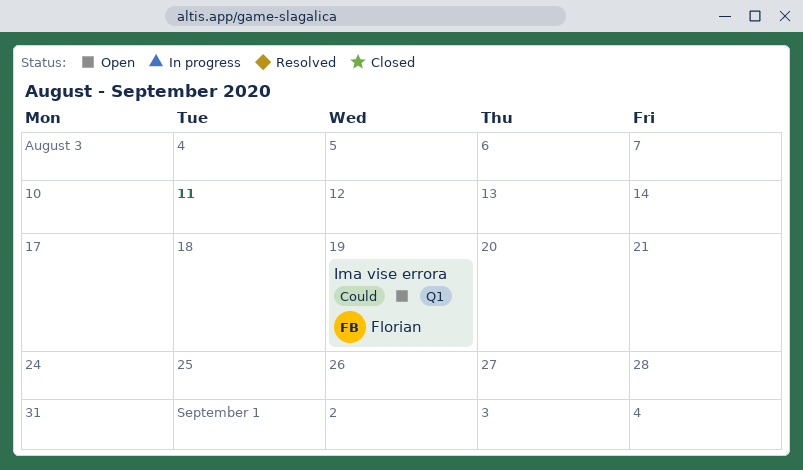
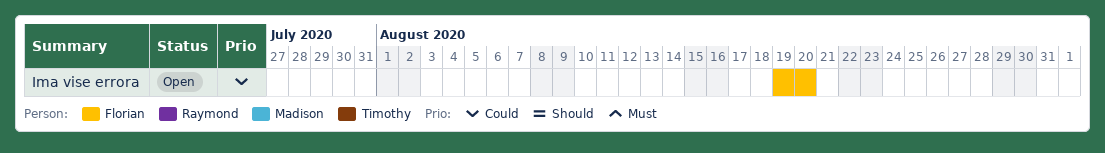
Ima vise errora, due: Aug 19 -> Aug 20

